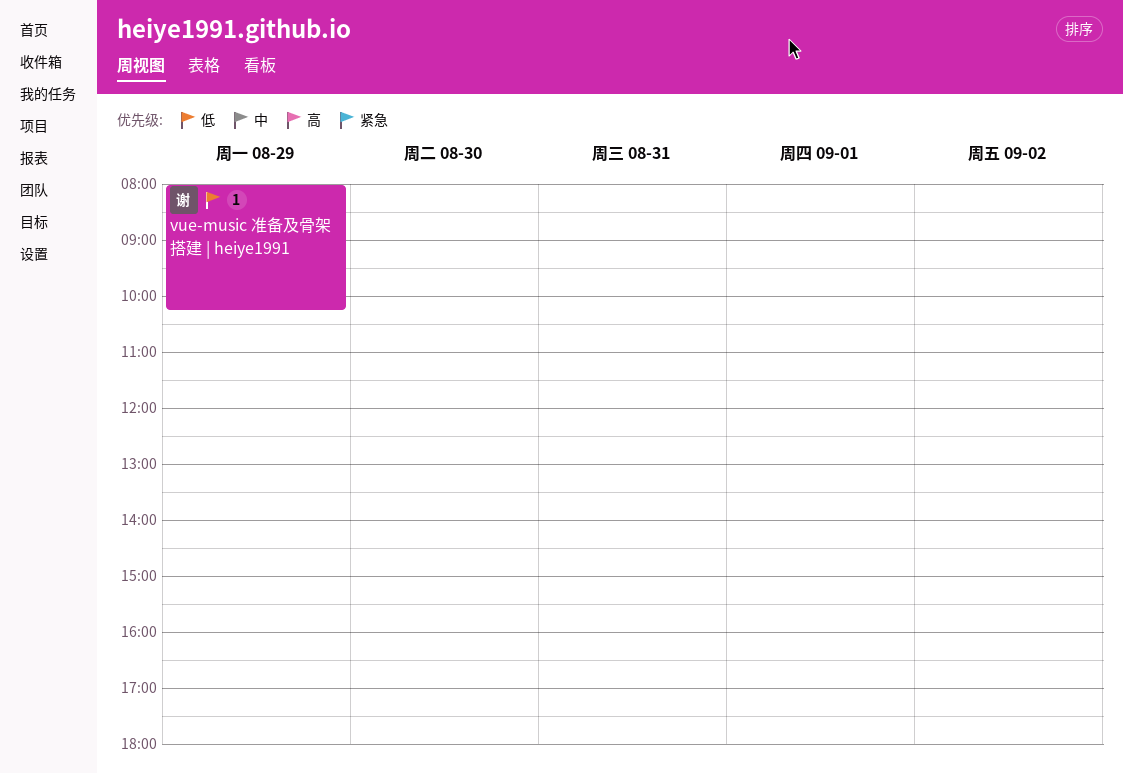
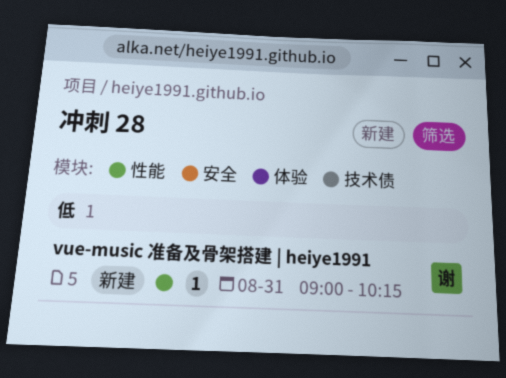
vue-music 准备及骨架搭建 | heiye1991, day: Aug 29 -> Aug 31
vue-music 准备及骨架搭建 | heiye1991, begins: 08:00 -> 09:00

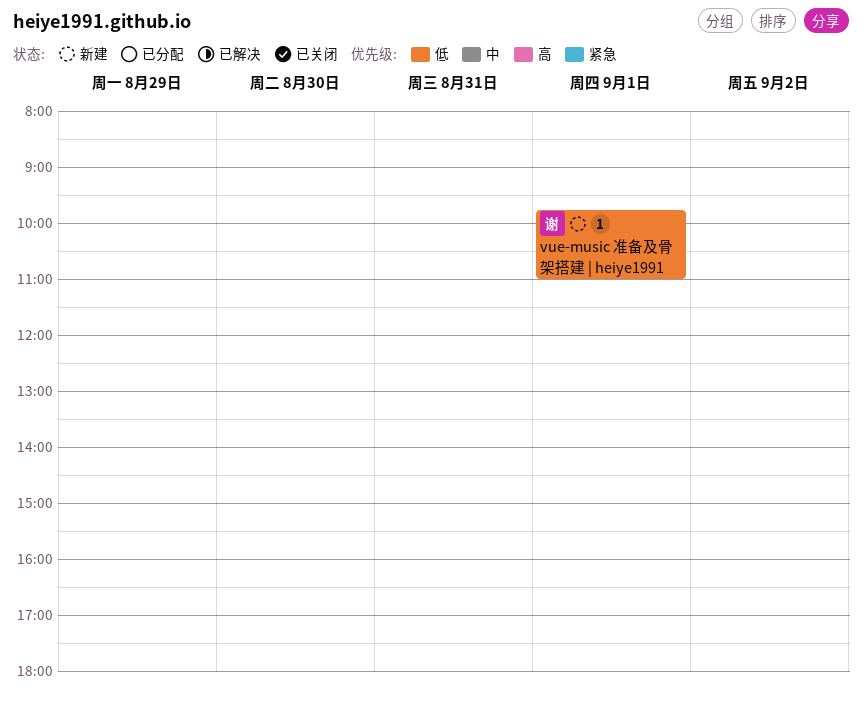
vue-music 准备及骨架搭建 | heiye1991, day: Aug 31 -> Sep 1
vue-music 准备及骨架搭建 | heiye1991, begins: 09:00 -> 09:45
vue-music 准备及骨架搭建 | heiye1991, ends: 10:15 -> 11:00

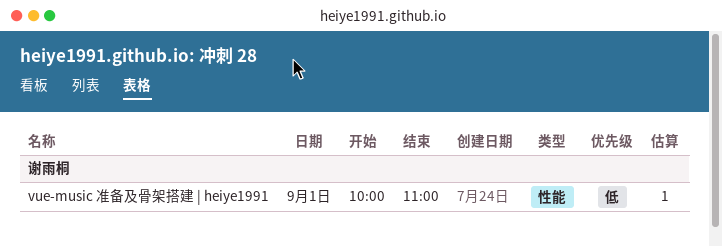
vue-music 准备及骨架搭建 | heiye1991, begins: 09:45 -> 10:00

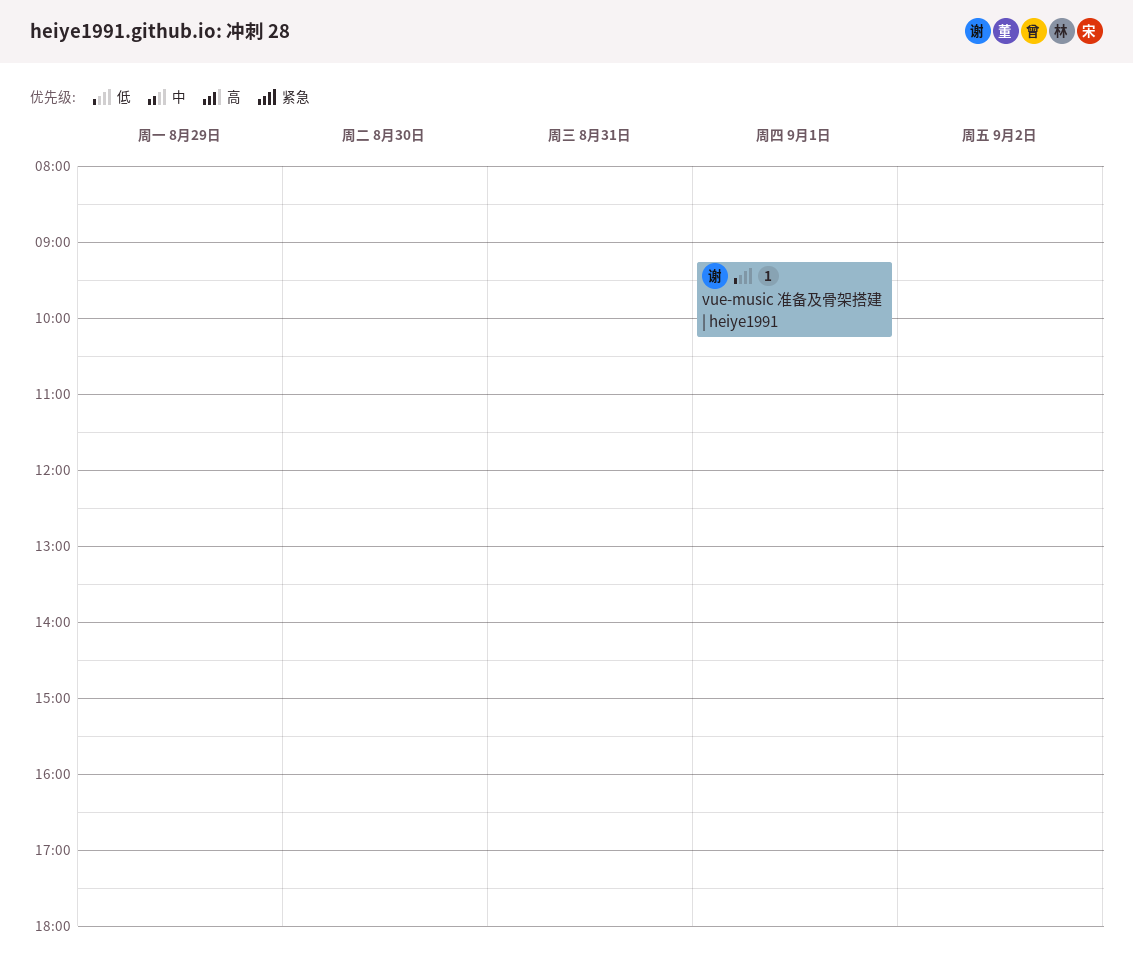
vue-music 准备及骨架搭建 | heiye1991, begins: 10:00 -> 09:15
vue-music 准备及骨架搭建 | heiye1991, ends: 11:00 -> 10:15

